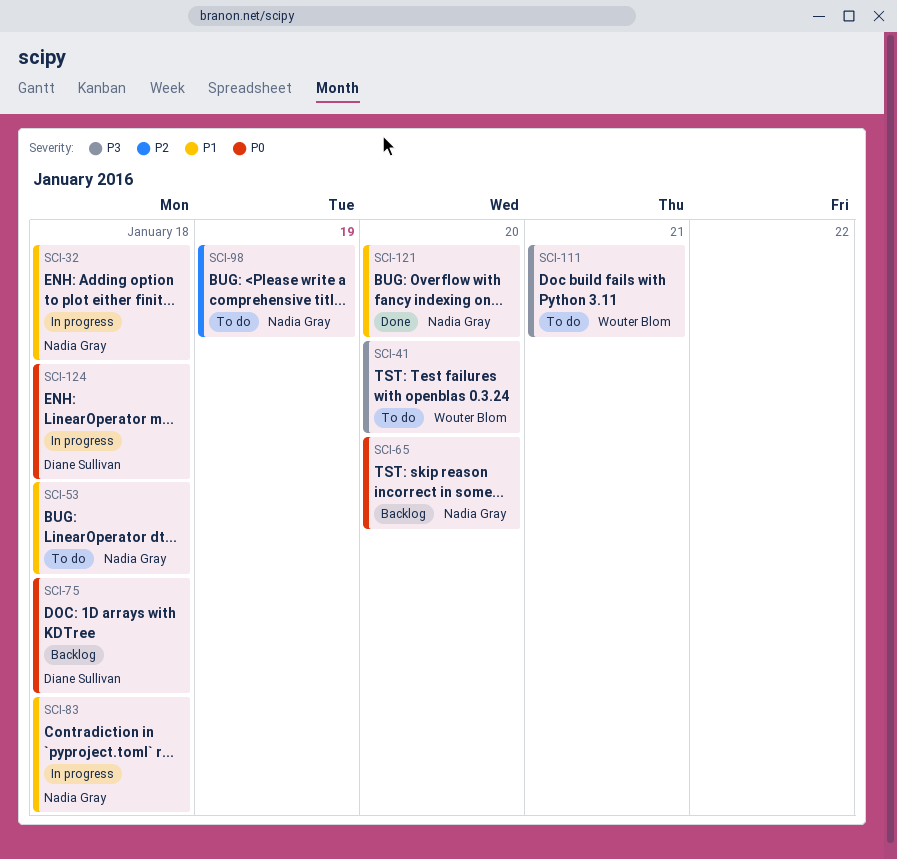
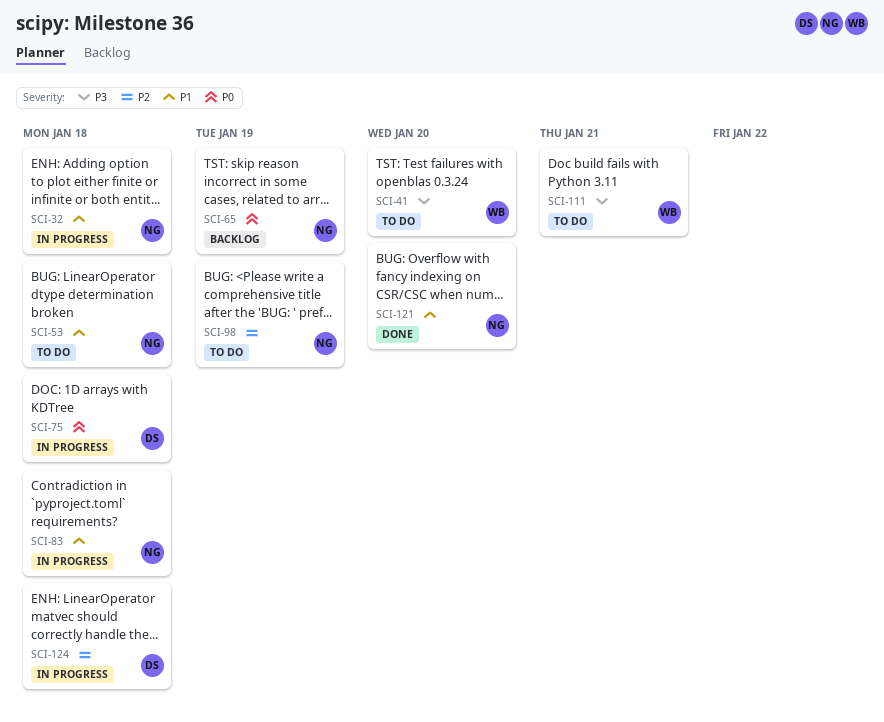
SCI-65, due: Jan 20 -> Jan 19
SCI-75, status: Backlog -> In progress
SCI-124, priority: P0 -> P2

